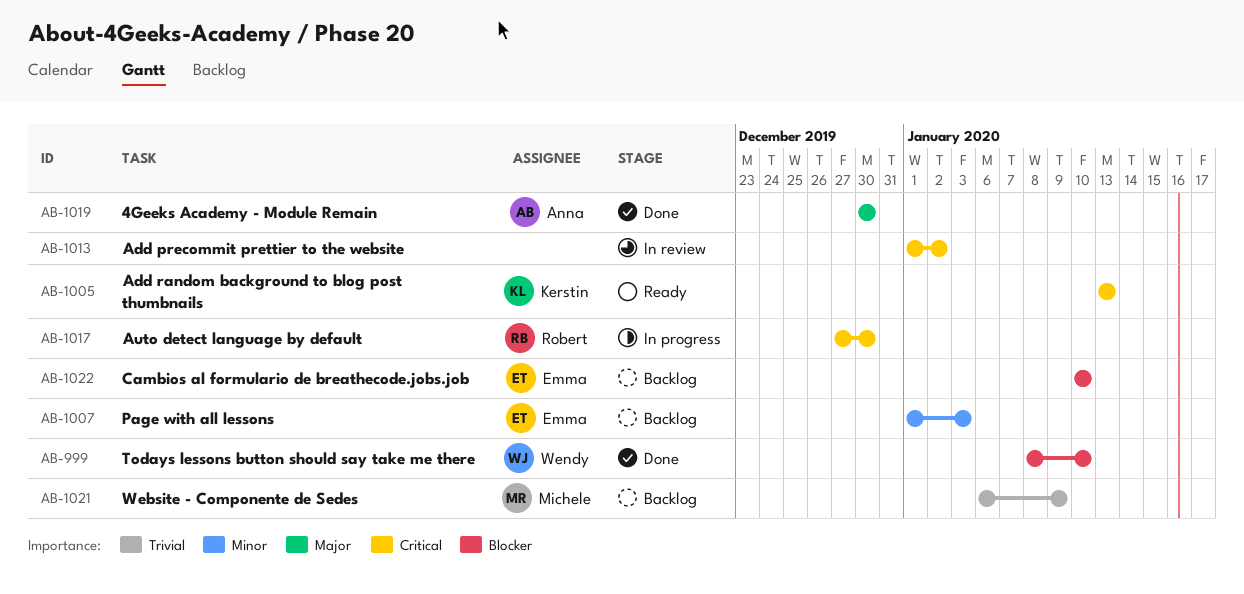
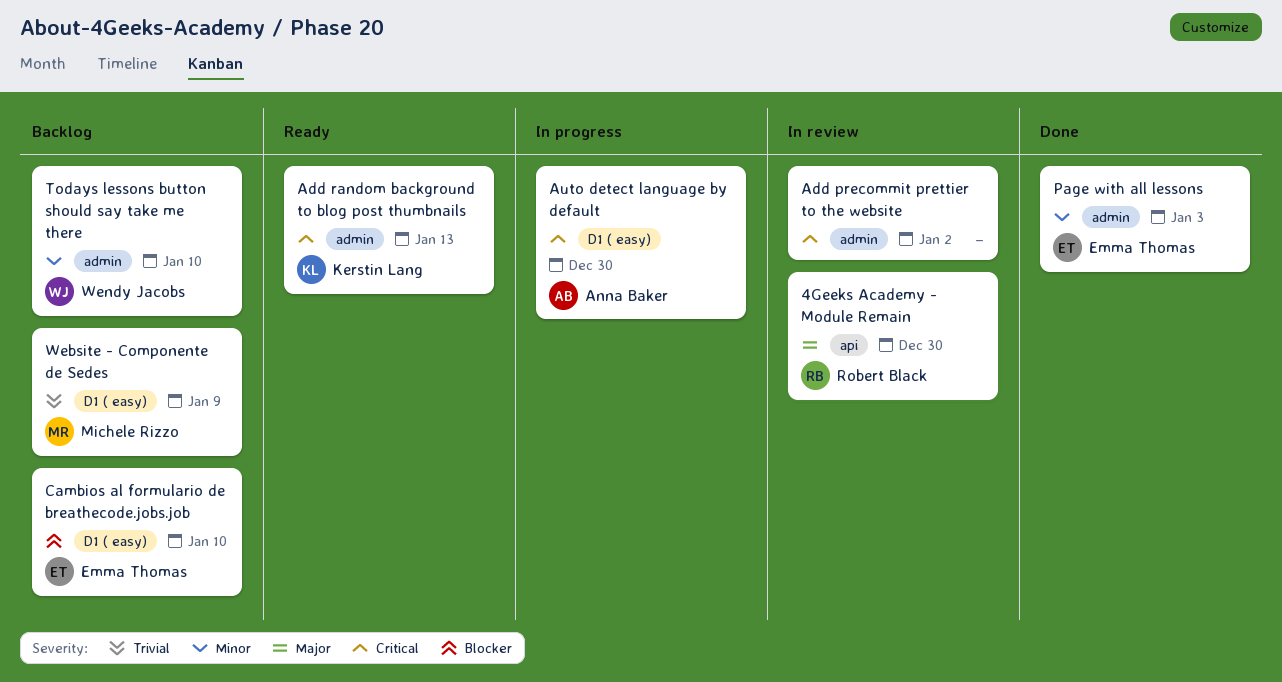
4Geeks Academy - Module Remain, status: Done -> In review
4Geeks Academy - Module Remain, owner: Anna Baker -> Robert Black
Auto detect language by default, owner: Robert Black -> Anna Baker
Page with all lessons, status: Backlog -> Done
Todays lessons button should say take me there, status: Done -> Backlog
Todays lessons button should say take me there, priority: Blocker -> Minor

